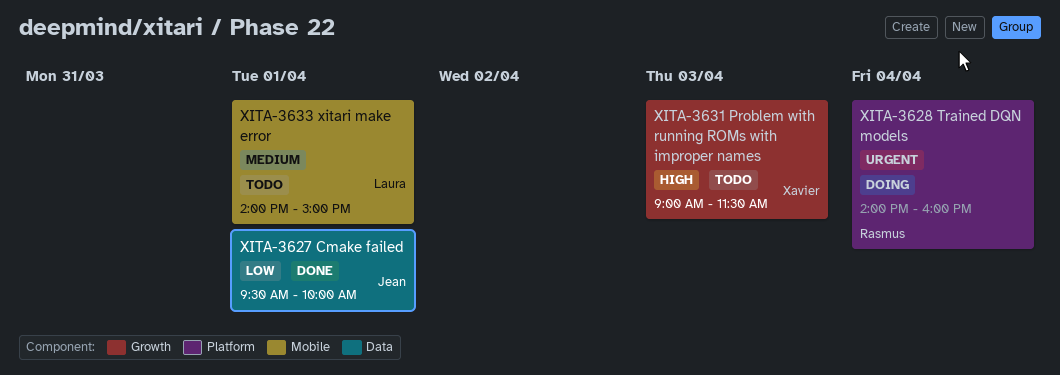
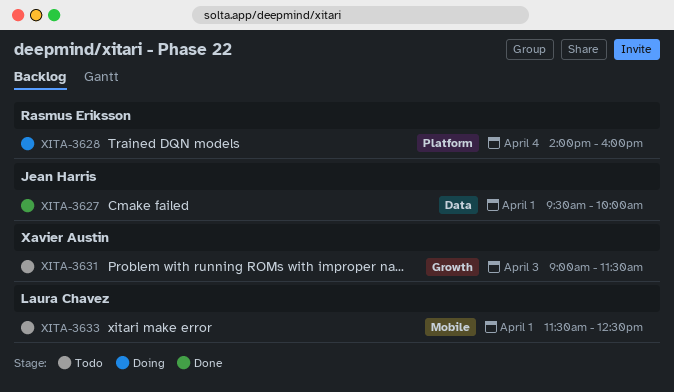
XITA-3633, begins: 14:00 -> 11:30
XITA-3633, ends: 15:00 -> 12:30

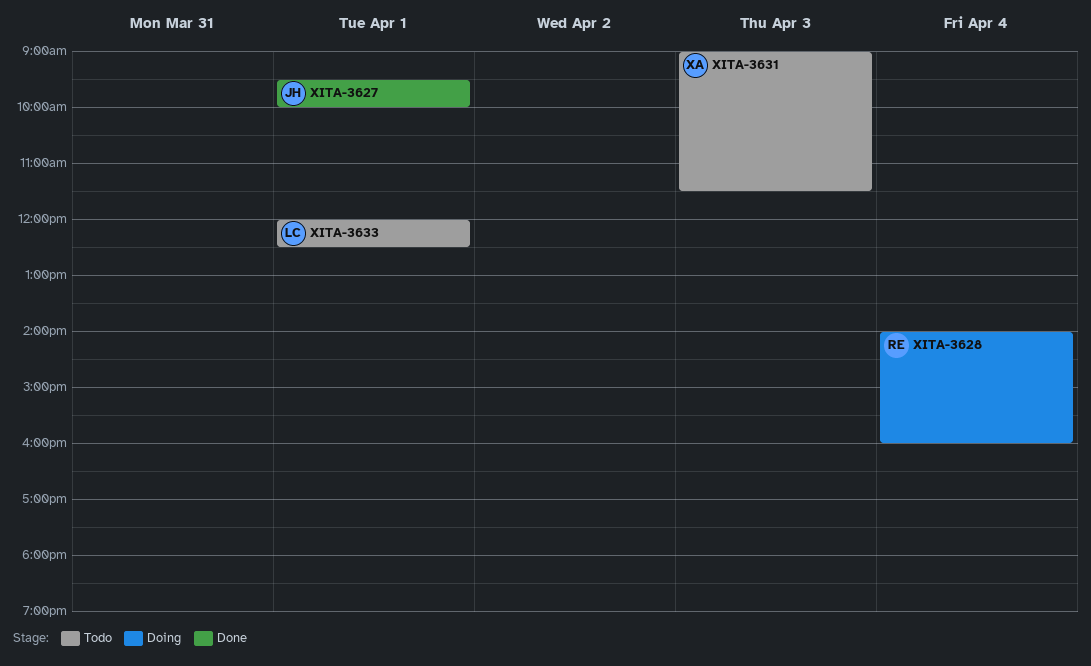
XITA-3633, begins: 11:30 -> 12:00

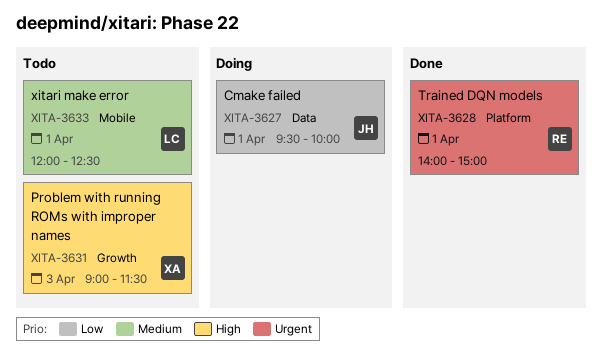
XITA-3627, status: Done -> Doing
XITA-3628, status: Doing -> Done
XITA-3628, day: Apr 4 -> Apr 1
XITA-3628, ends: 16:00 -> 15:00

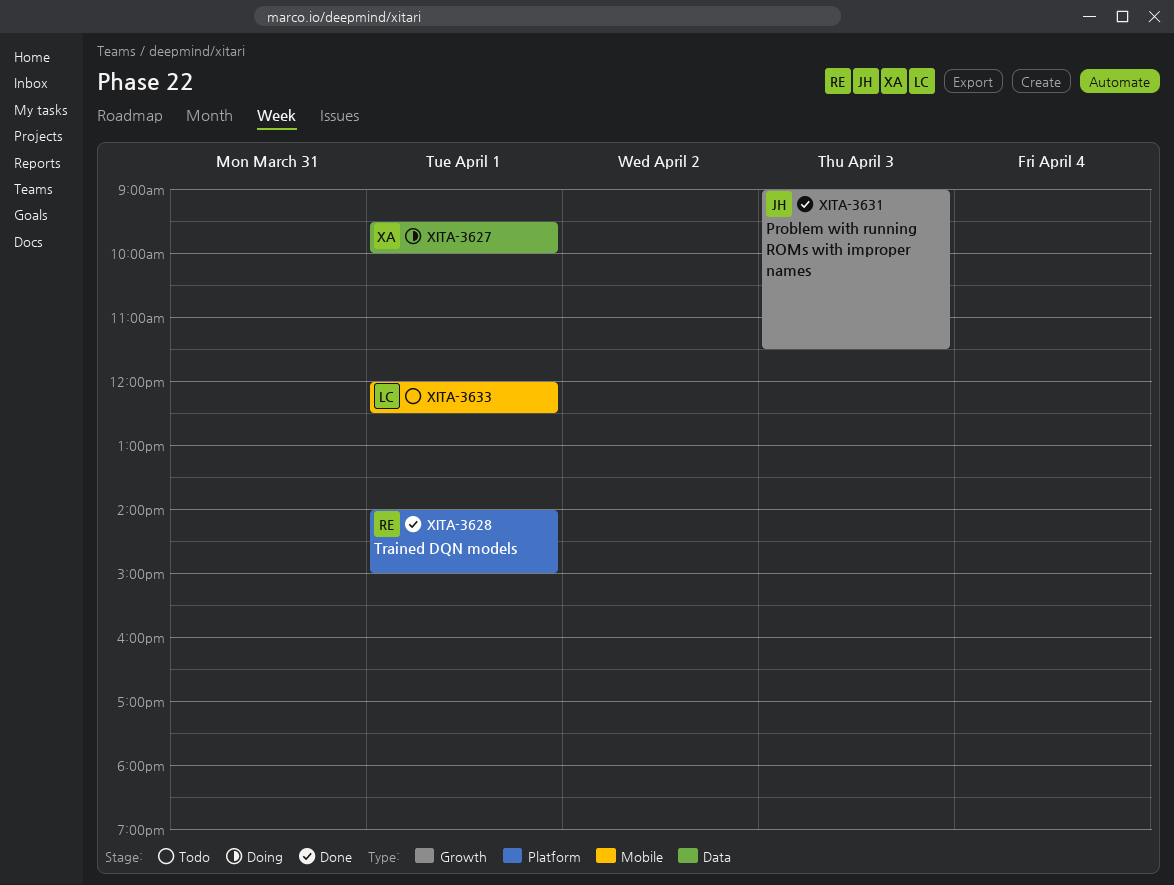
XITA-3627, owner: JH -> XA
XITA-3631, status: Todo -> Done
XITA-3631, owner: XA -> JH

